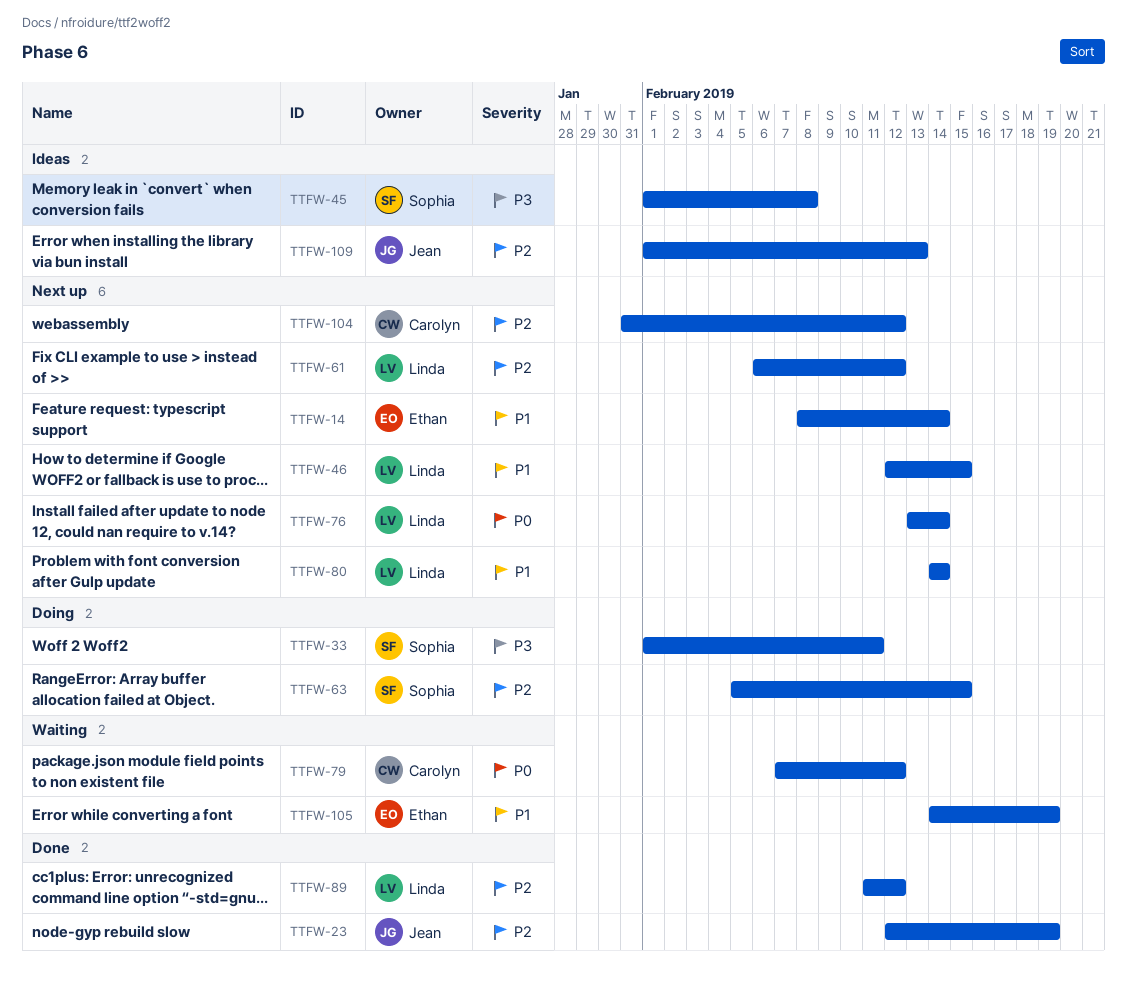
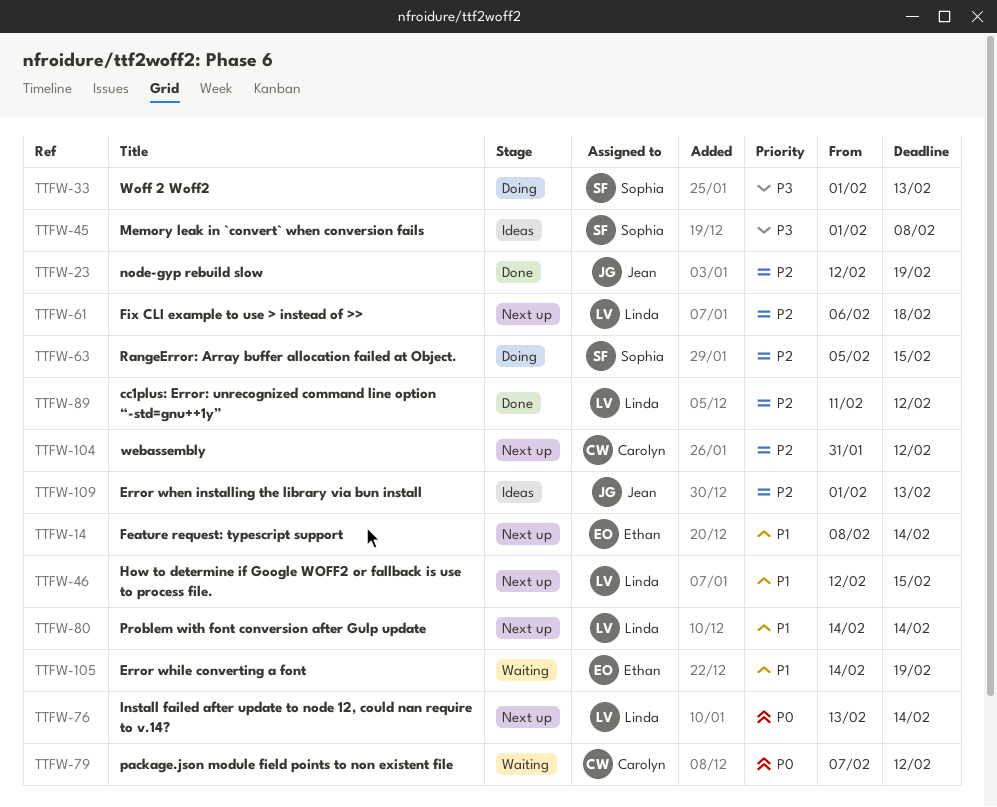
TTFW-33, due: Feb 11 -> Feb 13
TTFW-61, due: Feb 12 -> Feb 18

